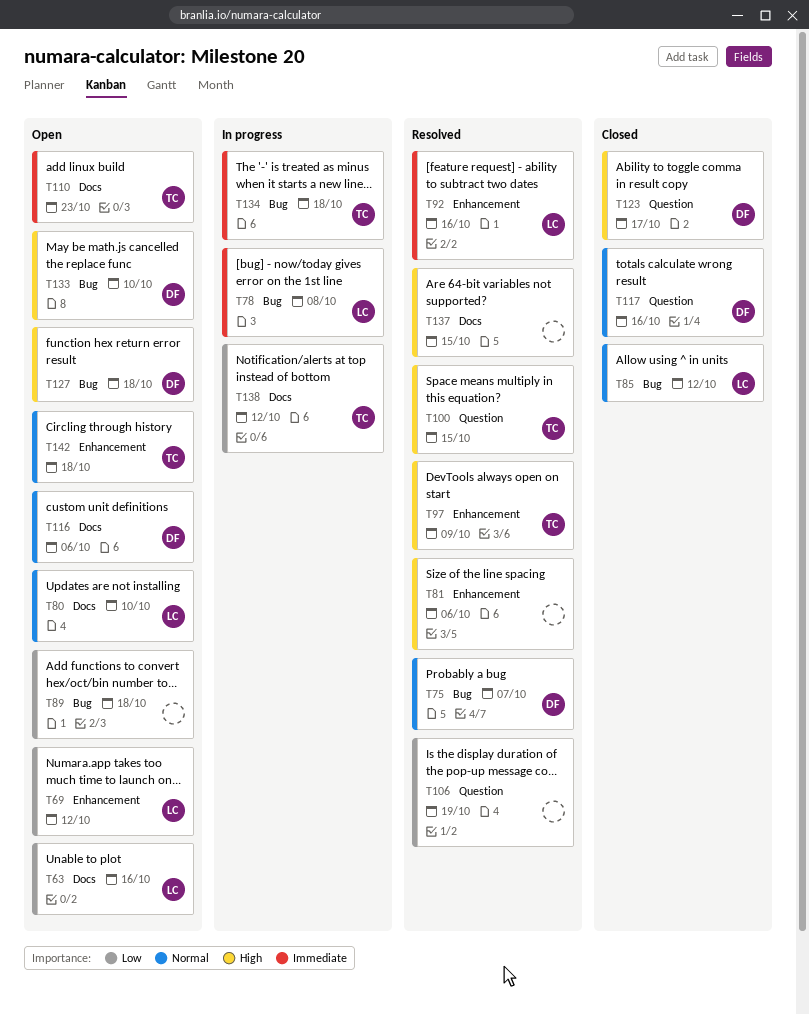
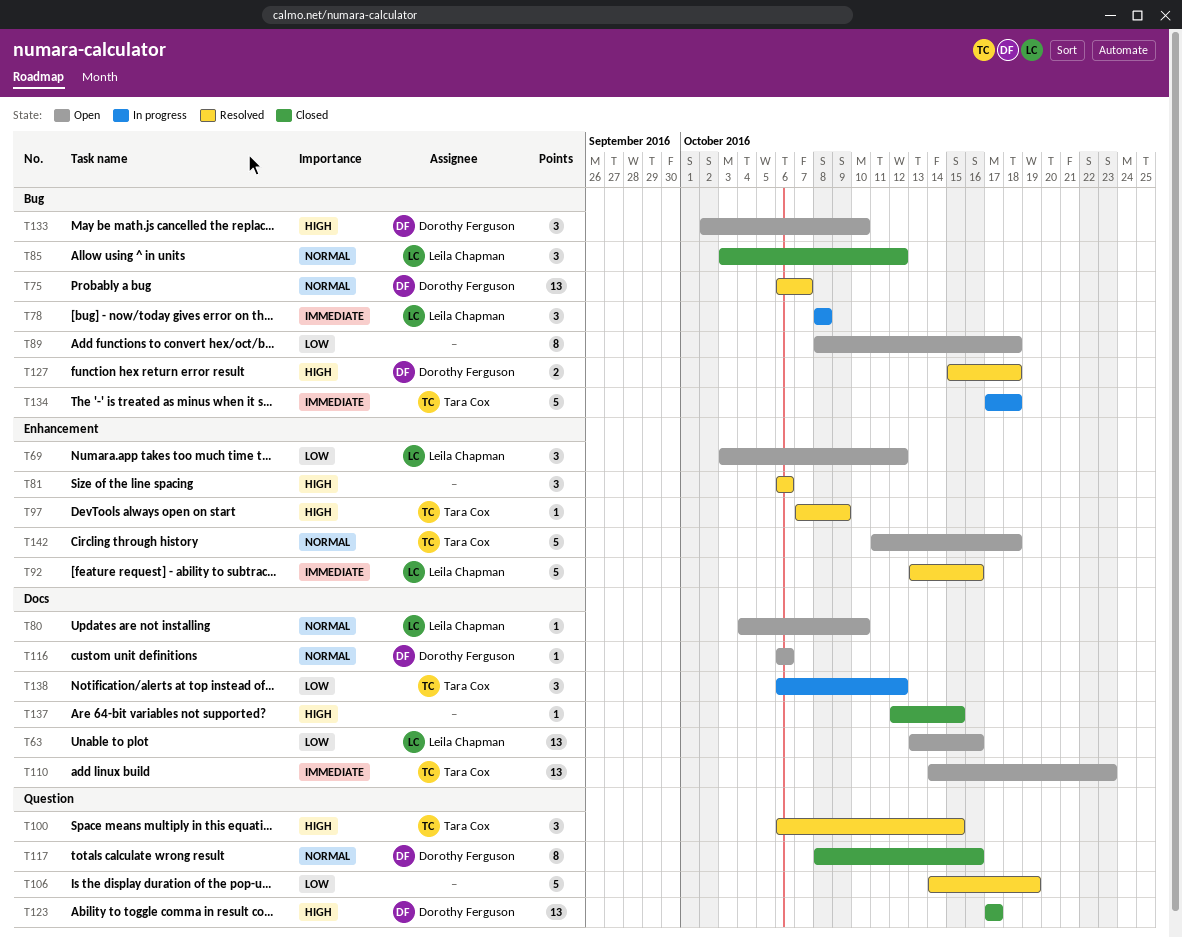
T127, status: Open -> Resolved
T137, status: Resolved -> Closed

